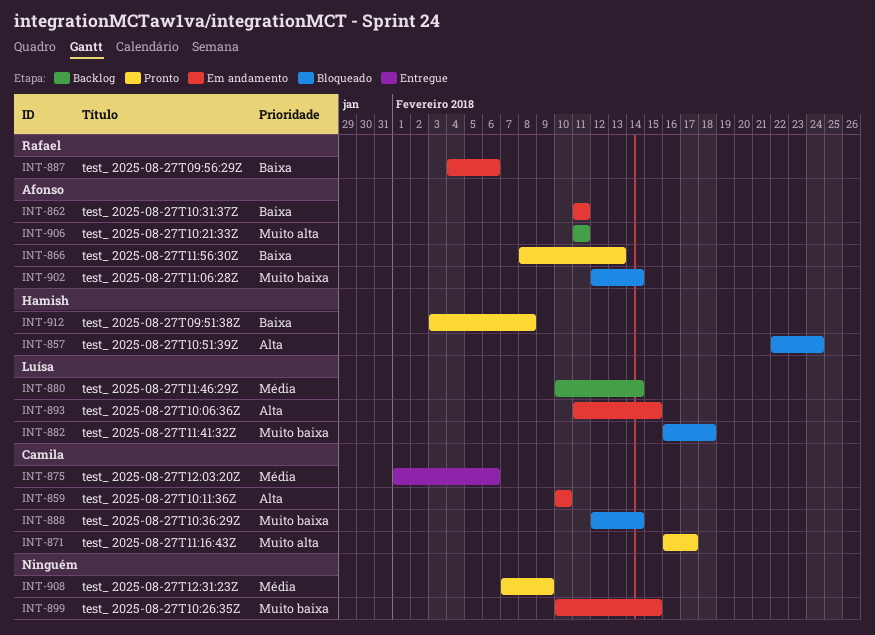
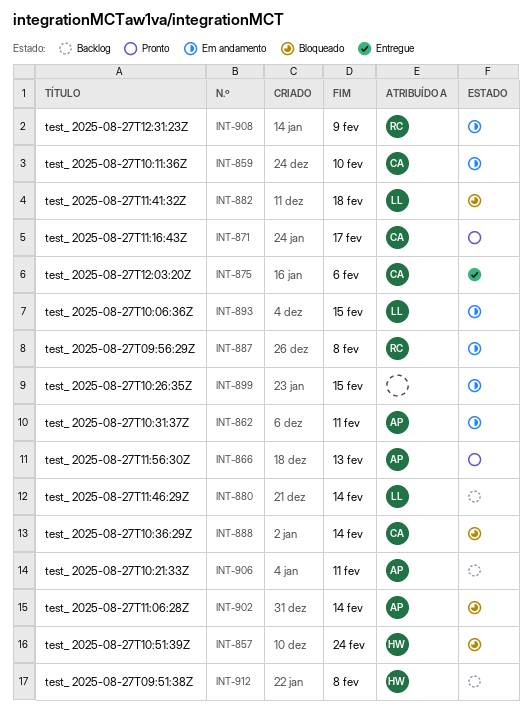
INT-887, due: Feb 6 -> Feb 8
INT-908, status: Pronto -> Em andamento
INT-908, owner: none -> Rafael
INT-912, status: Pronto -> Backlog

